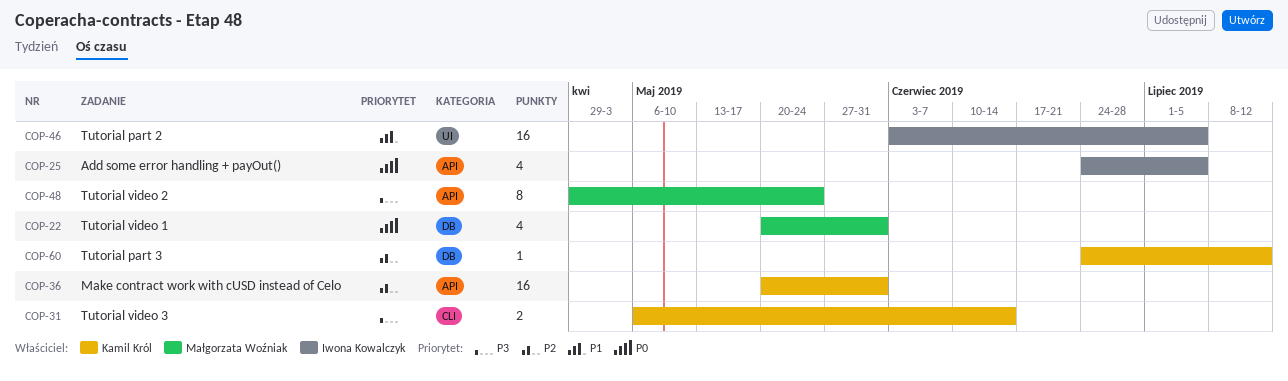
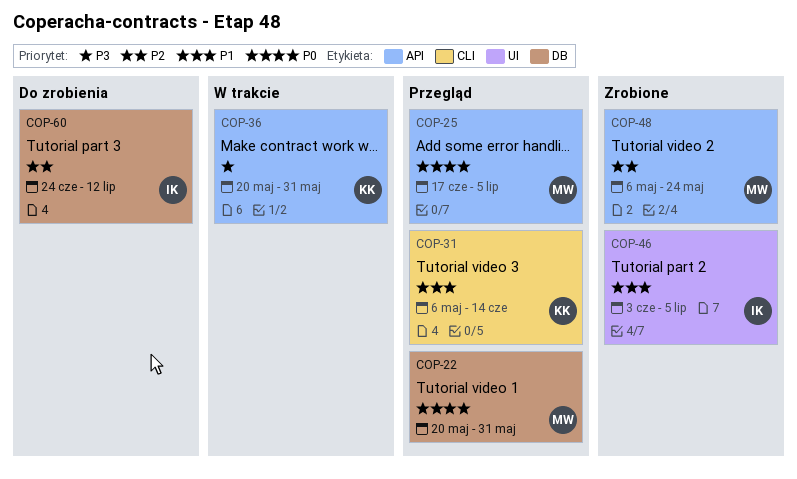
COP-25, owner: Iwona Kowalczyk -> Małgorzata Woźniak
COP-25, start: Jun 24 -> Jun 17
COP-31, priority: P3 -> P1
COP-36, priority: P2 -> P3
COP-48, priority: P3 -> P2
COP-48, start: Apr 29 -> May 6
COP-60, owner: Kamil Król -> Iwona Kowalczyk

